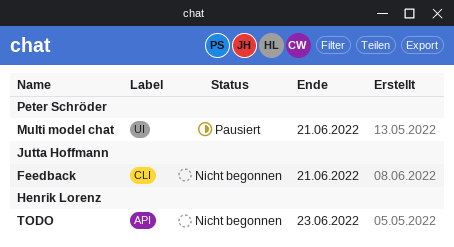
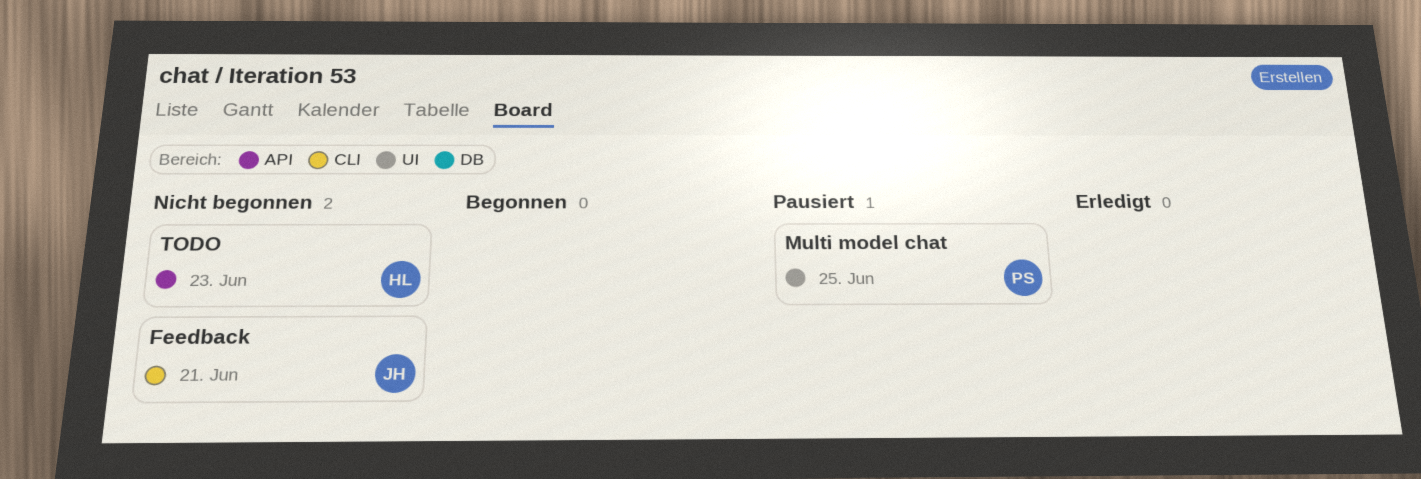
Multi model chat, due: Jun 21 -> Jun 25

